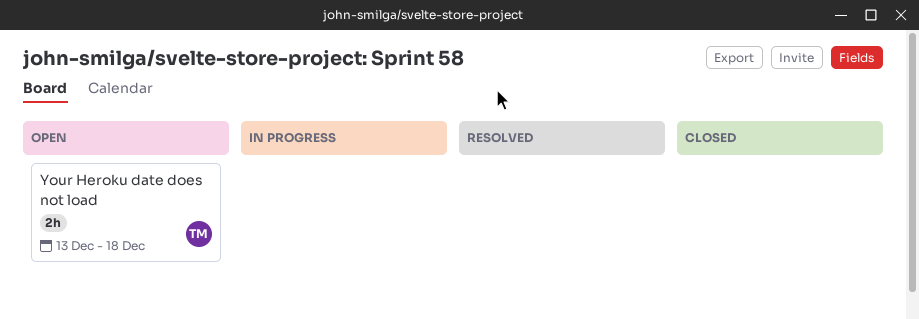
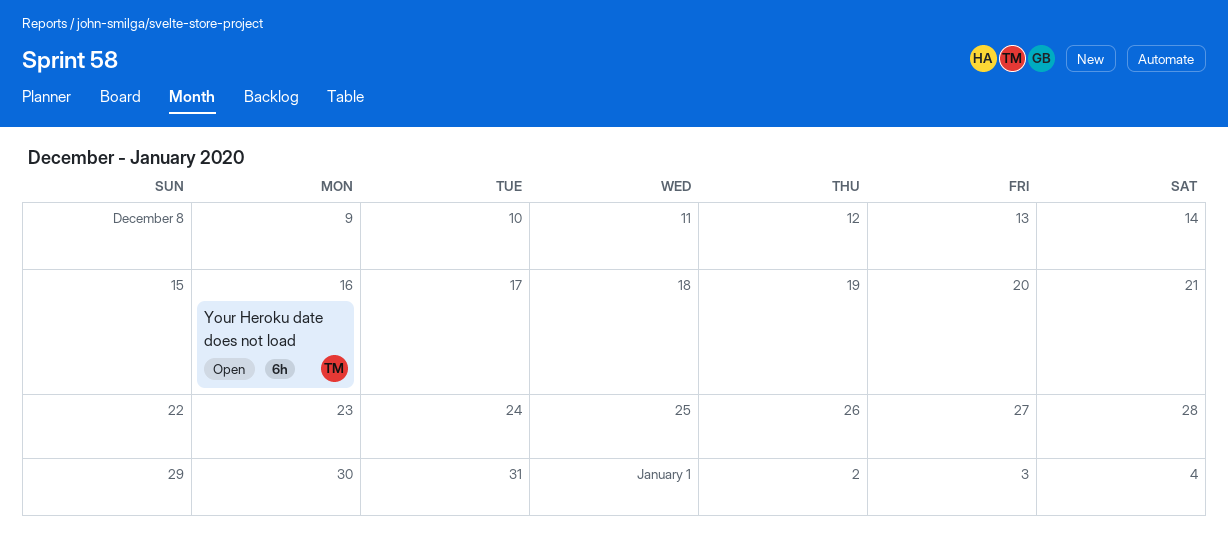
Your Heroku date does not load, estimate: 2h -> 6h
Your Heroku date does not load, due: Dec 18 -> Dec 16

